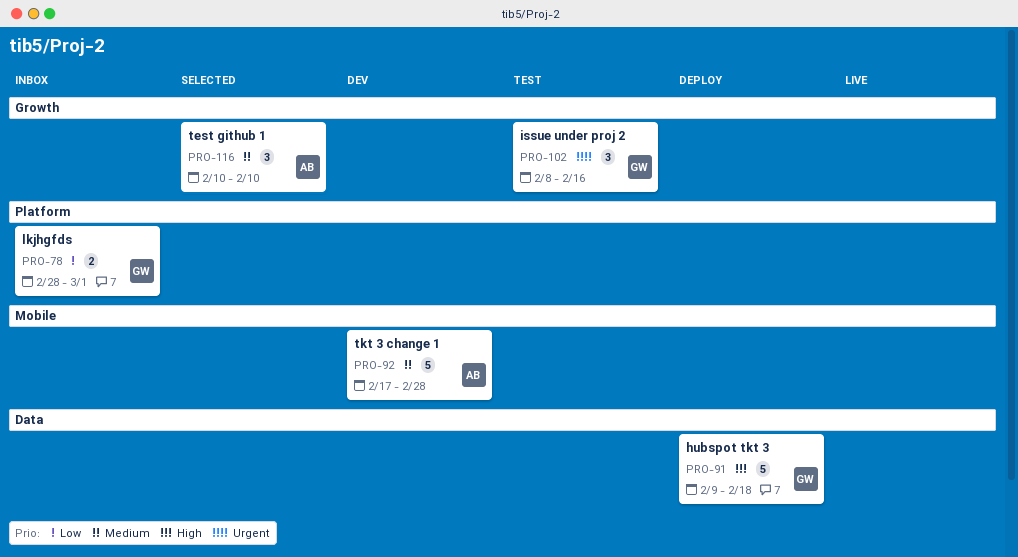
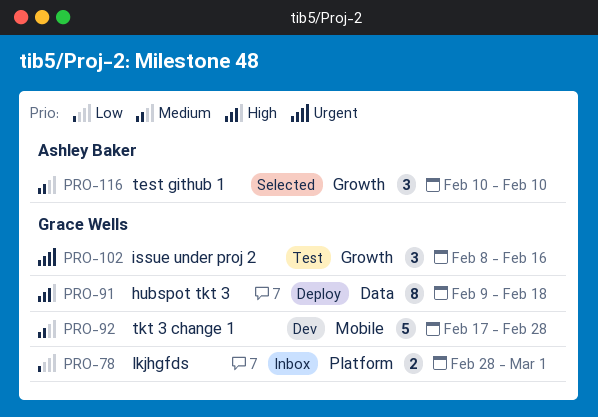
PRO-91, estimate: 5 -> 8
PRO-92, owner: Ashley Baker -> Grace Wells

